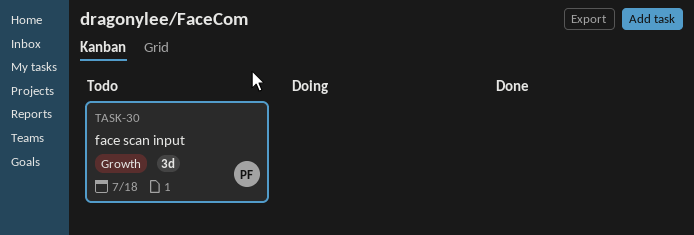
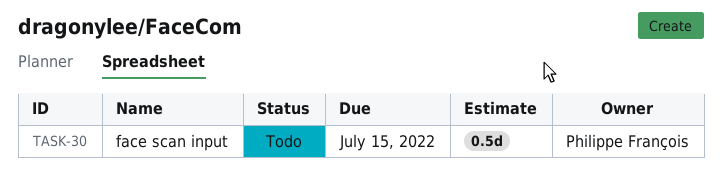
TASK-30, estimate: 3d -> 0.5d
TASK-30, due: Jul 18 -> Jul 15

